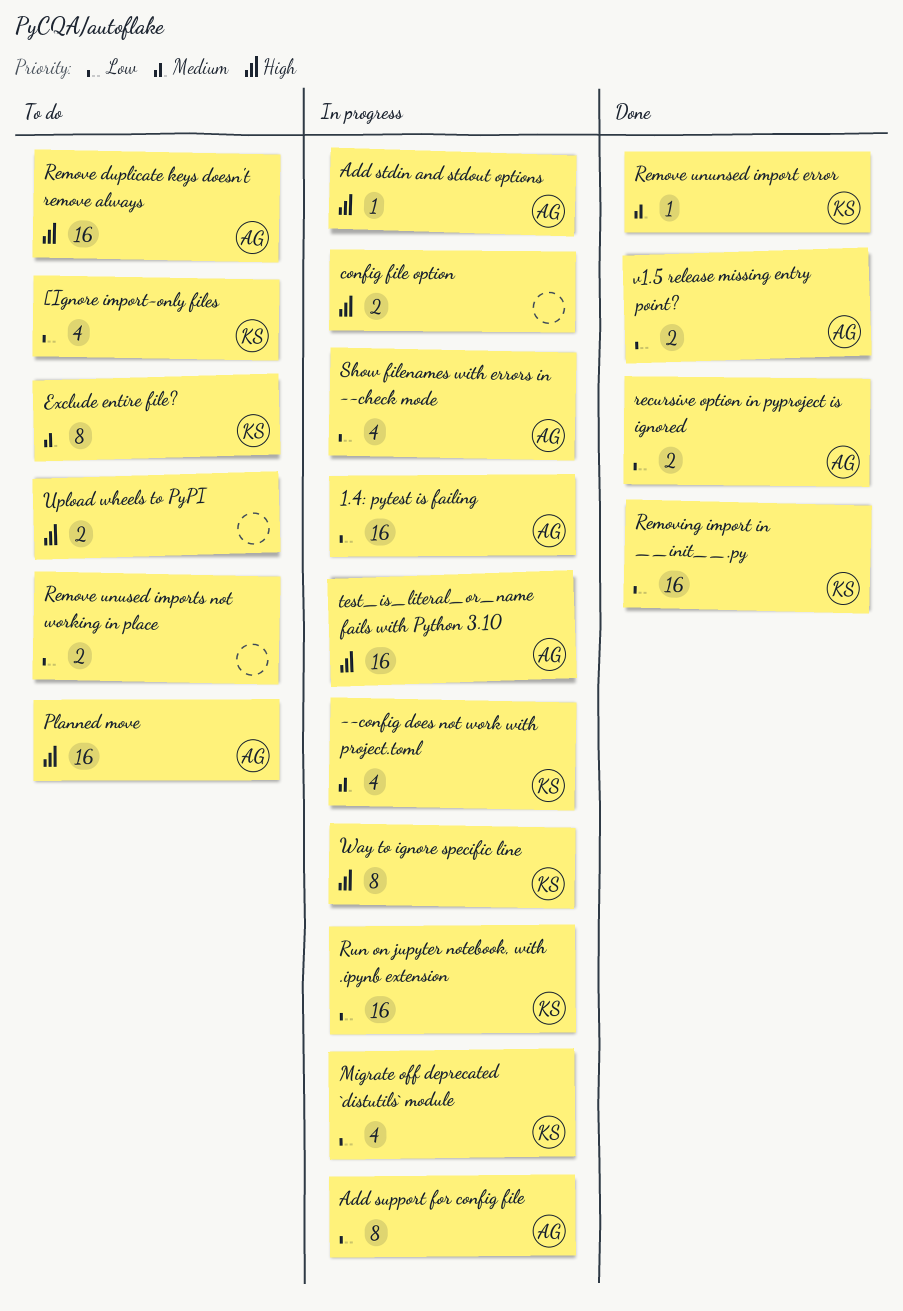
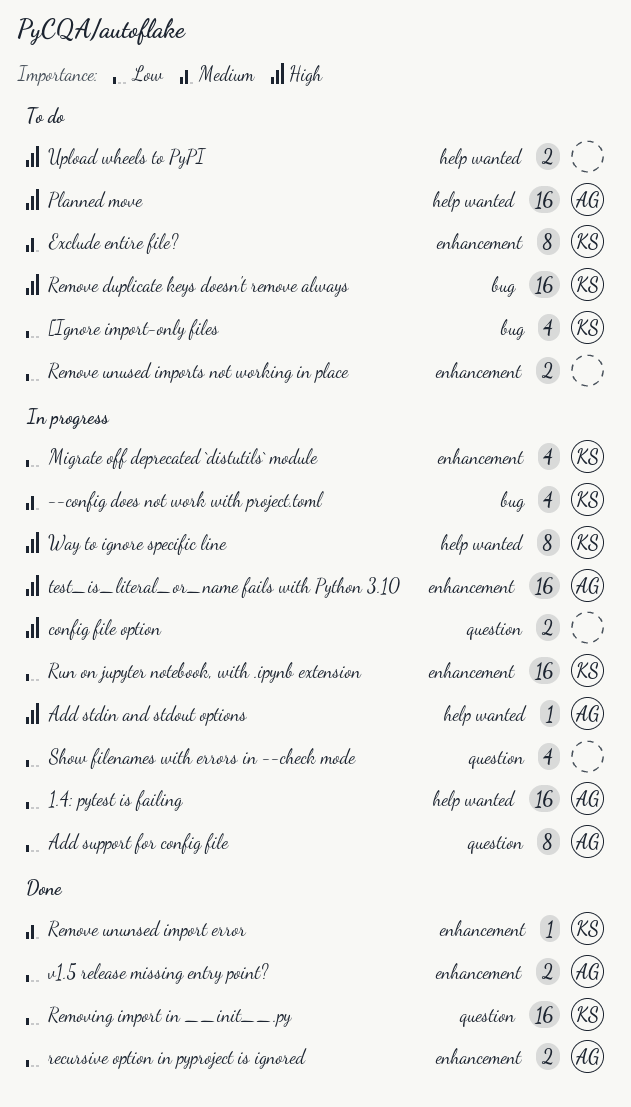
Remove duplicate keys doesn't remove always, owner: AG -> KS
Show filenames with errors in --check mode, owner: AG -> none

